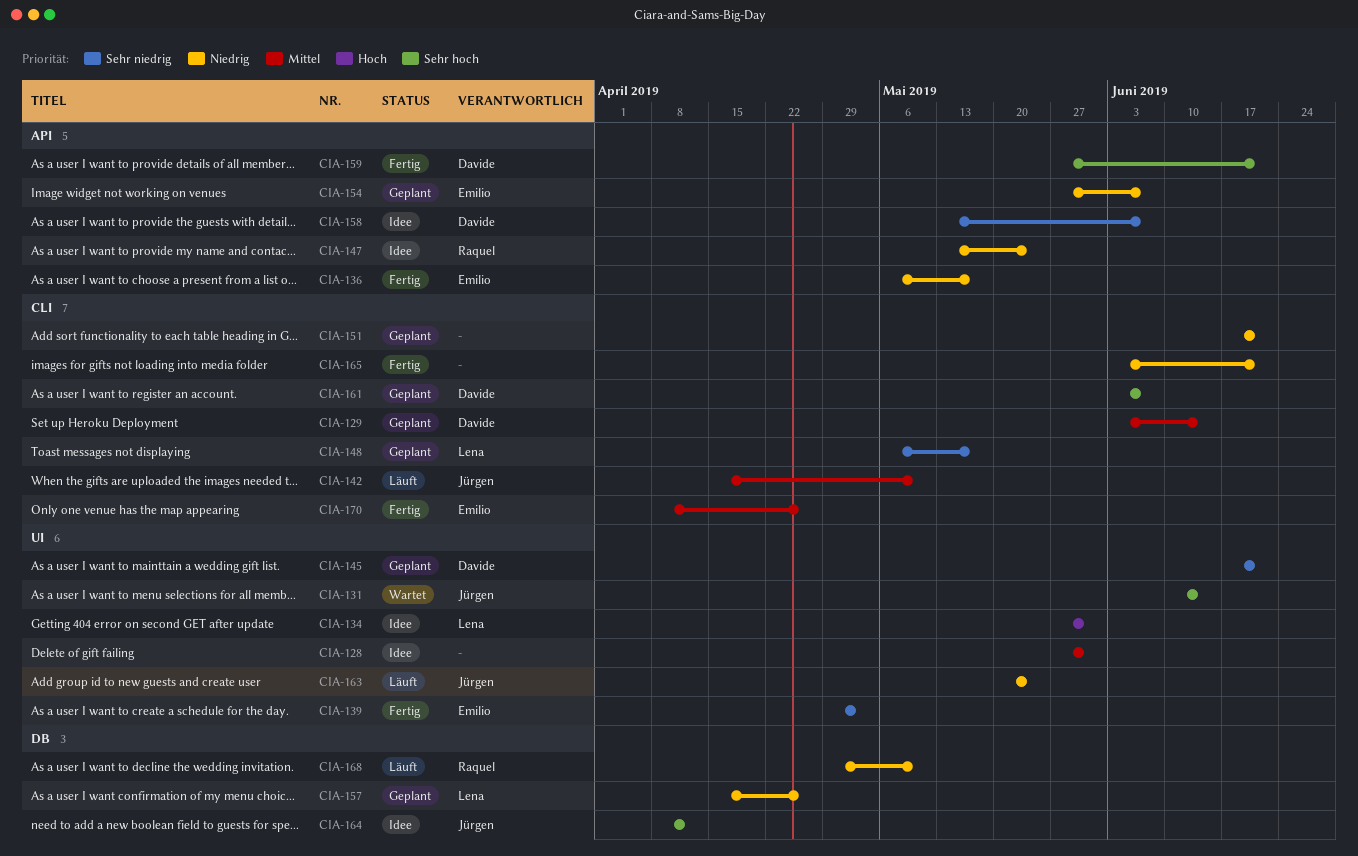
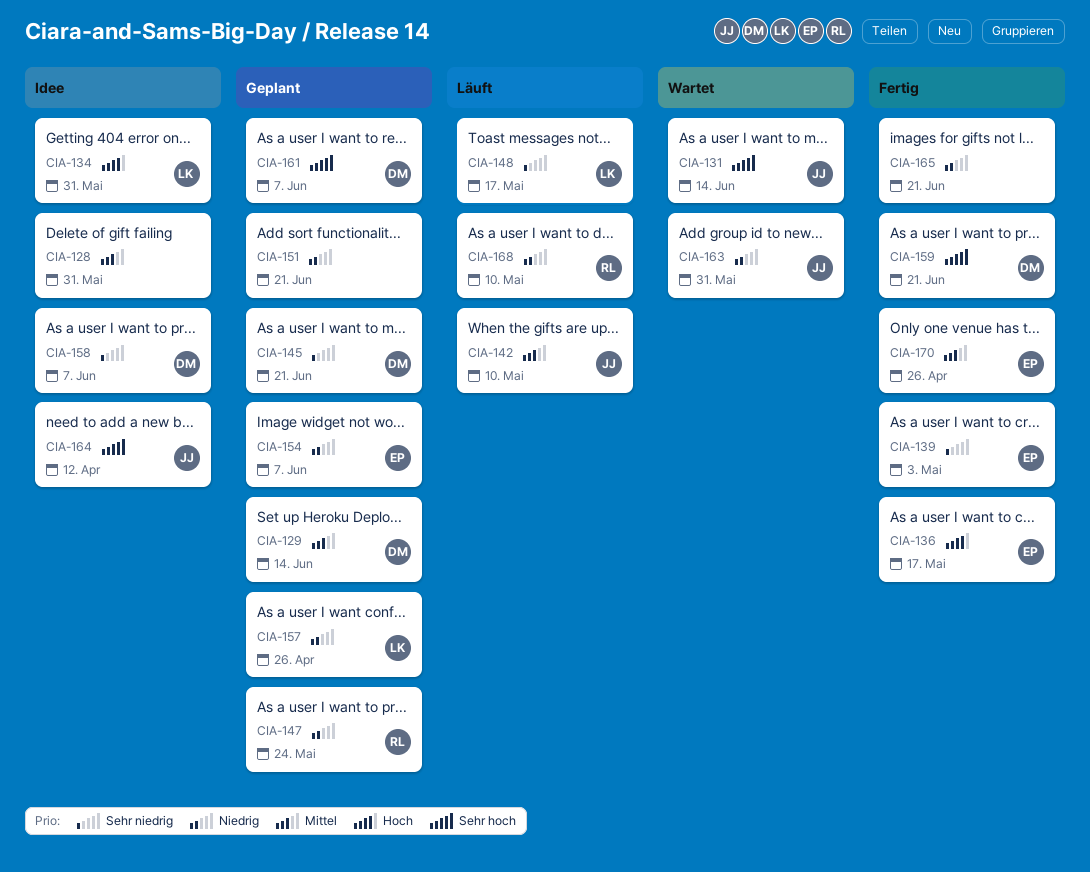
CIA-136, priority: Niedrig -> Hoch
CIA-147, status: Idee -> Geplant
CIA-148, status: Geplant -> Läuft
CIA-163, status: Läuft -> Wartet
CIA-163, due: May 24 -> May 31

